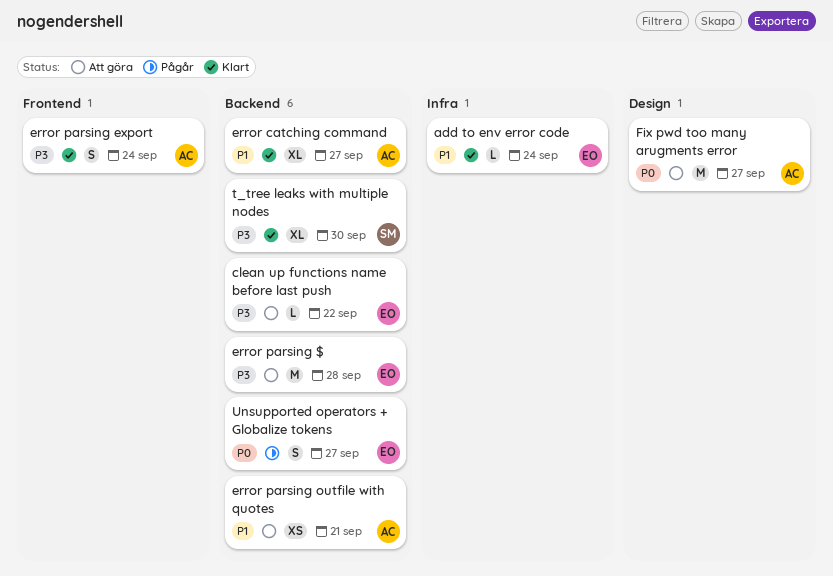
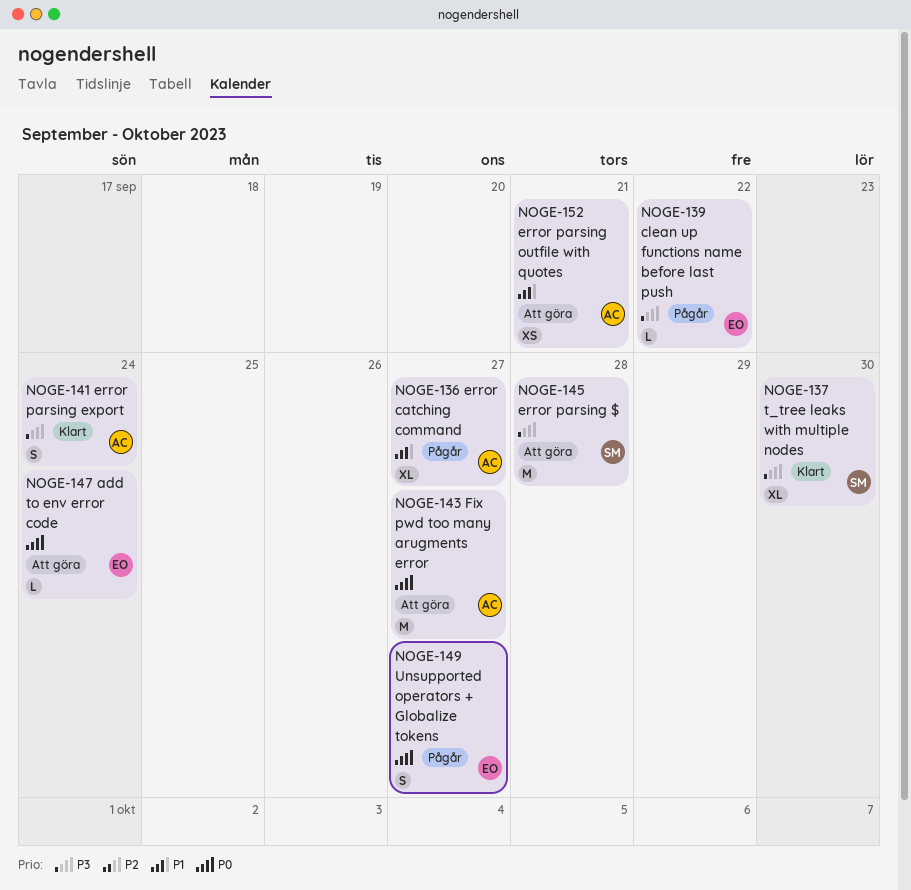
add to env error code, status: Klart -> Att göra
add to env error code, priority: P1 -> P0
clean up functions name before last push, status: Att göra -> Pågår
error catching command, status: Klart -> Pågår
error parsing $, owner: EO -> SM

